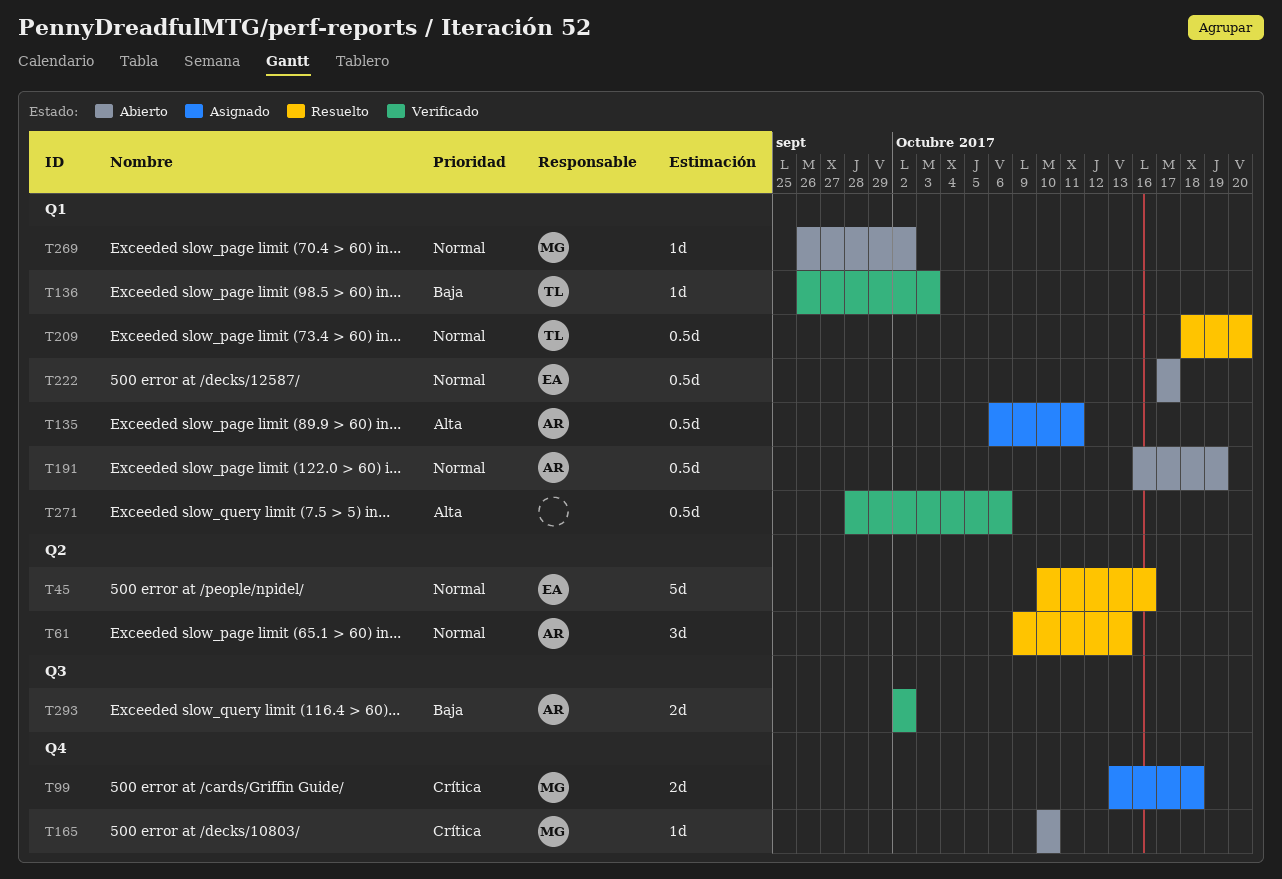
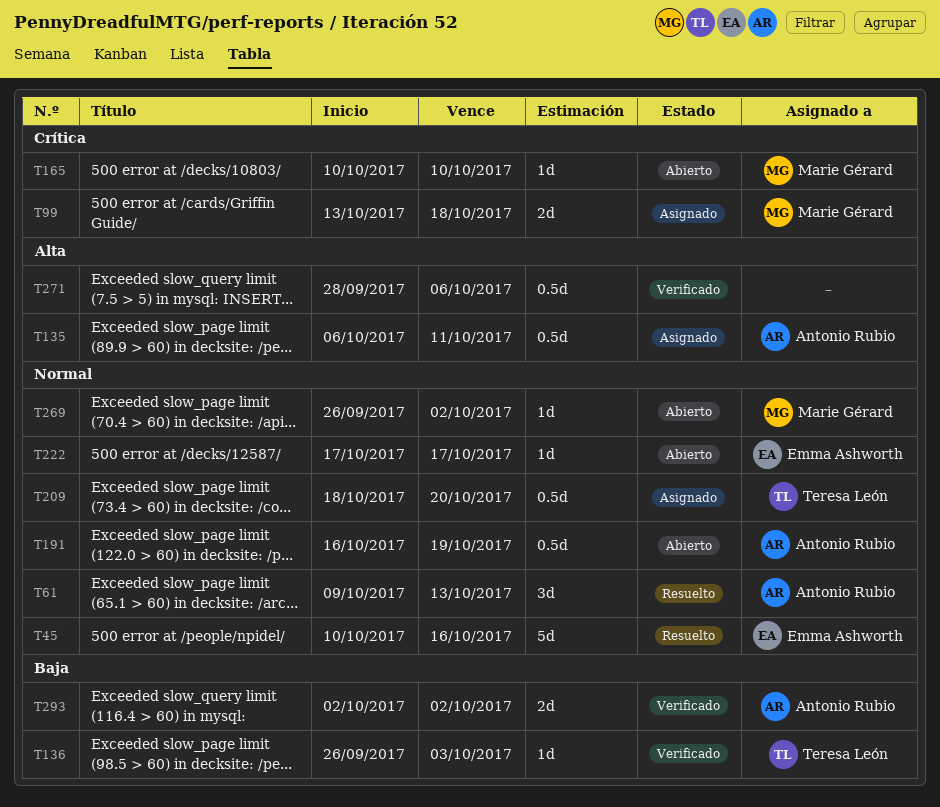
T209, status: Resuelto -> Asignado
T222, estimate: 0.5d -> 1d

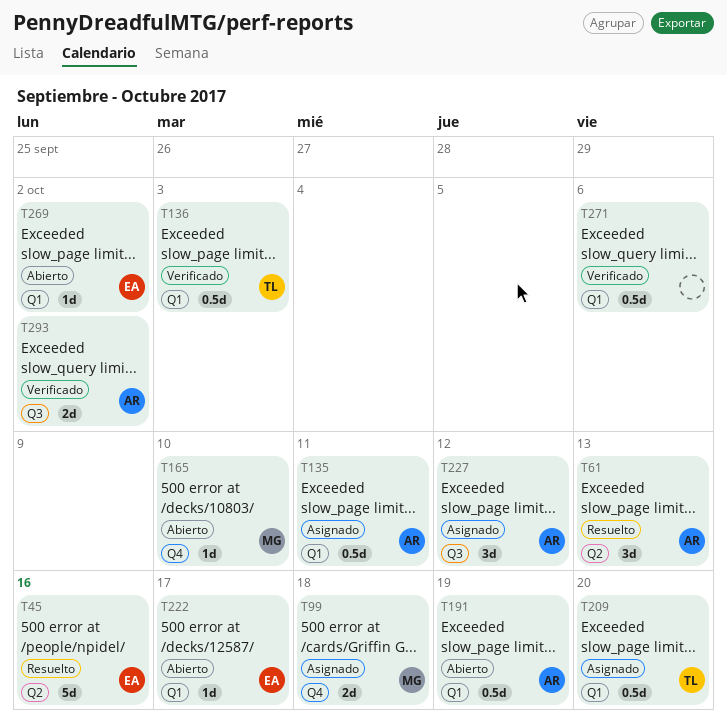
T136, estimate: 1d -> 0.5d
T227: none -> present
T269, owner: Marie Gérard -> Emma Ashworth

